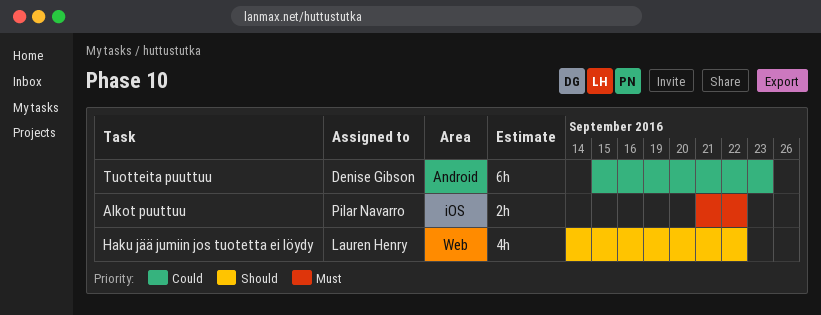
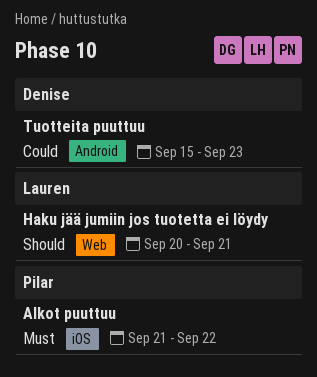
Haku jää jumiin jos tuotetta ei löydy, start: Sep 14 -> Sep 20
Haku jää jumiin jos tuotetta ei löydy, due: Sep 22 -> Sep 21

